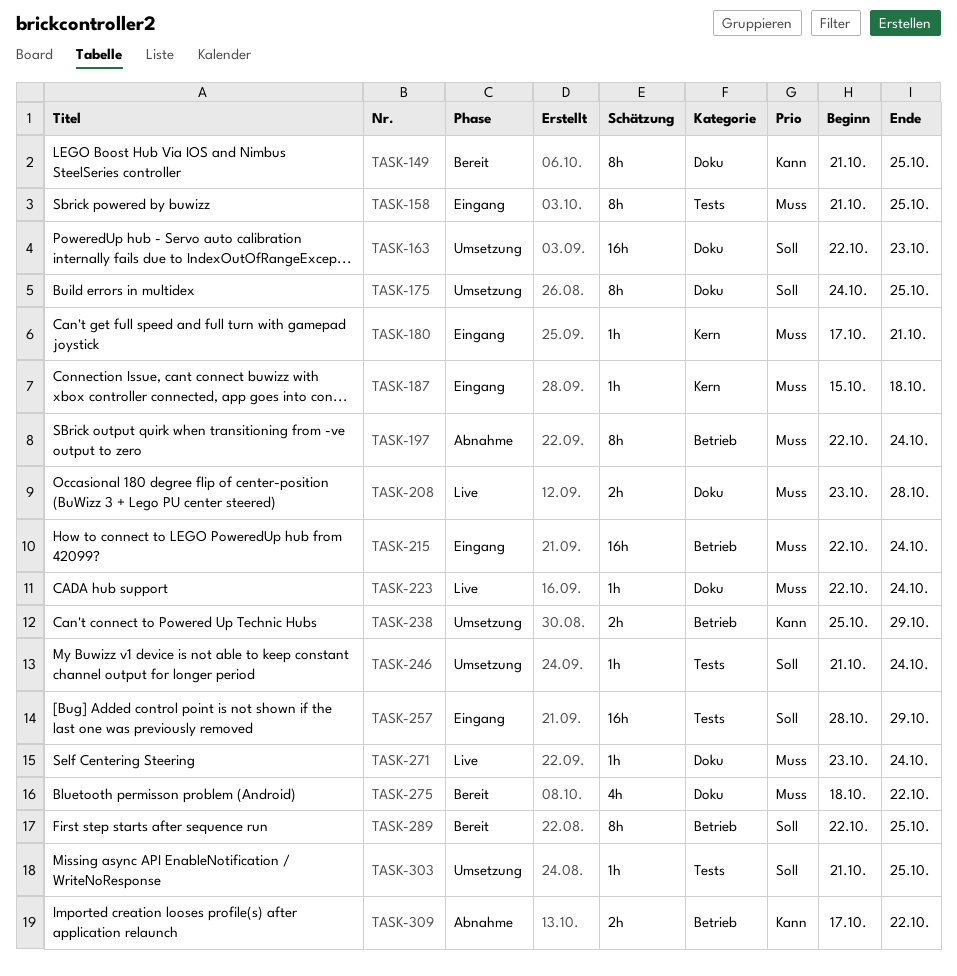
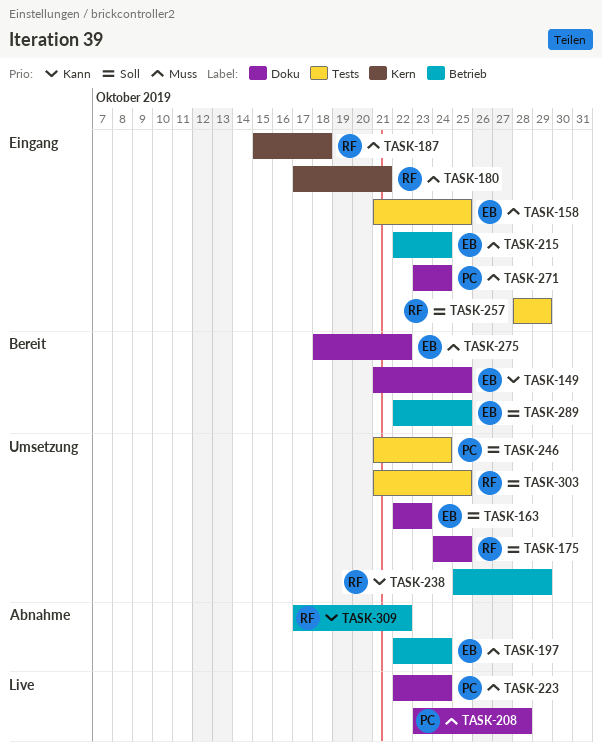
TASK-271, status: Live -> Eingang

